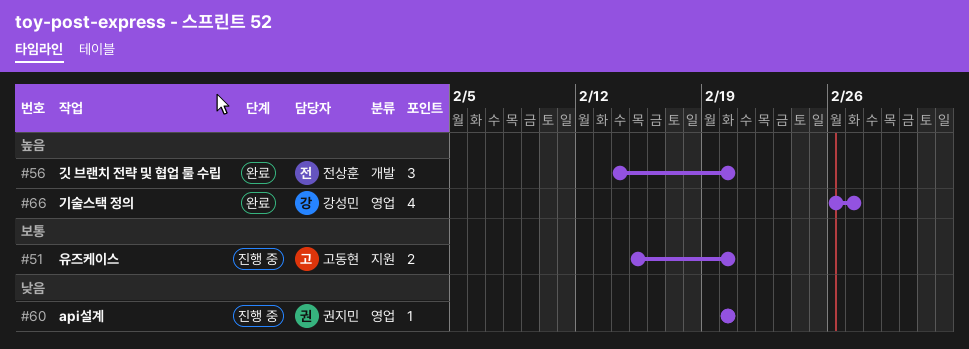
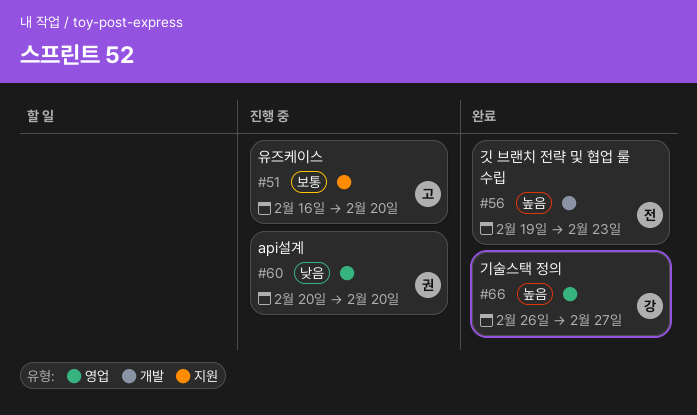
#51, start: Feb 15 -> Feb 16
#56, start: Feb 14 -> Feb 19
#56, due: Feb 20 -> Feb 23

